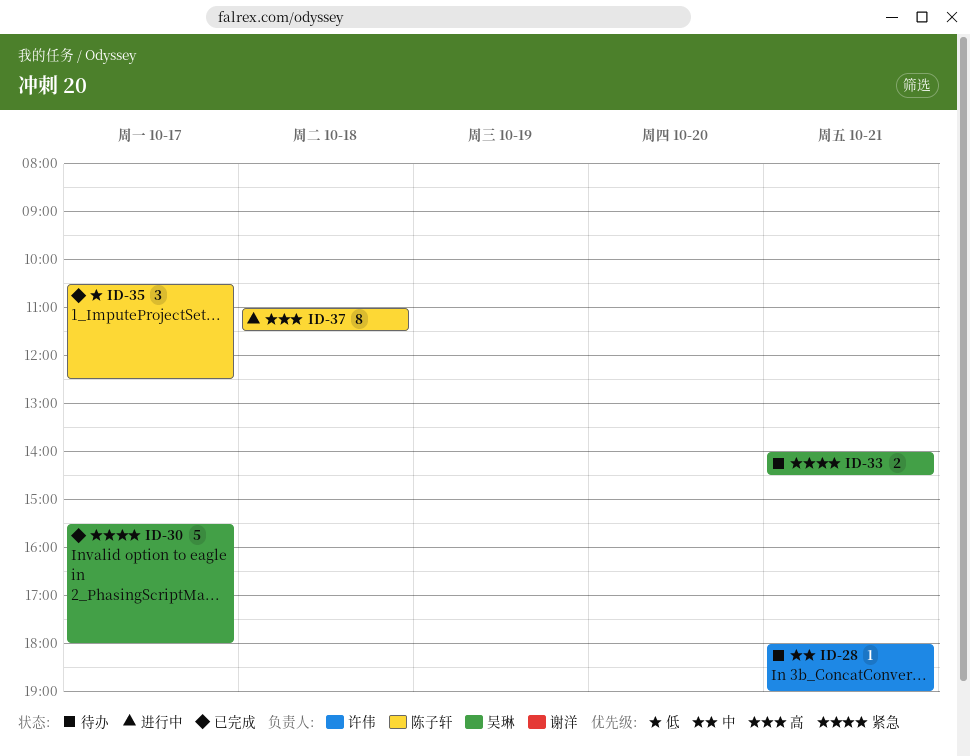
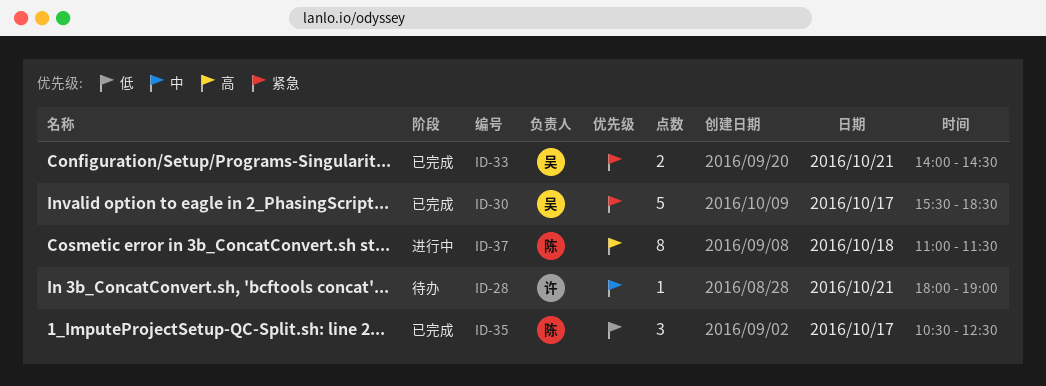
ID-30, ends: 18:00 -> 18:30
ID-33, status: 待办 -> 已完成

